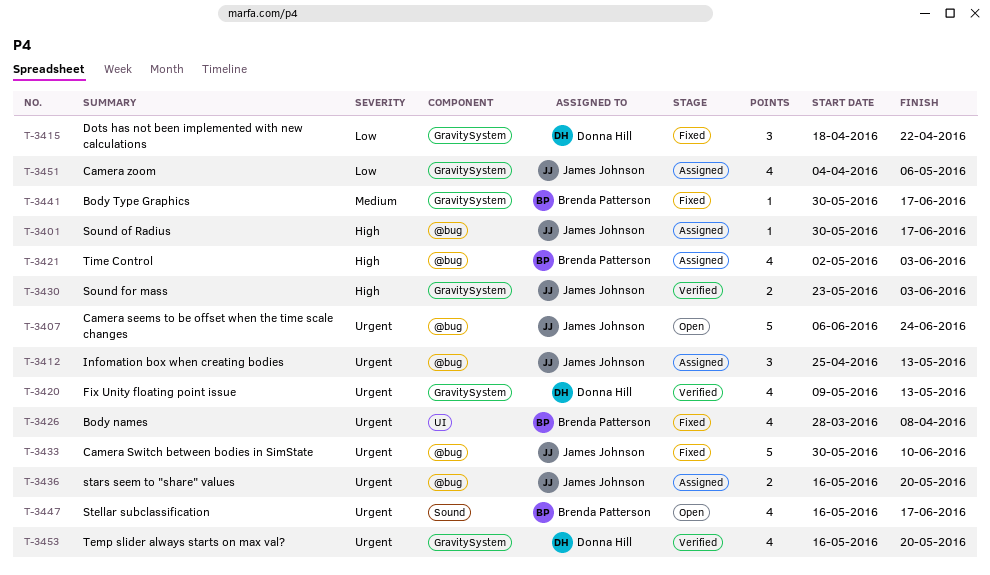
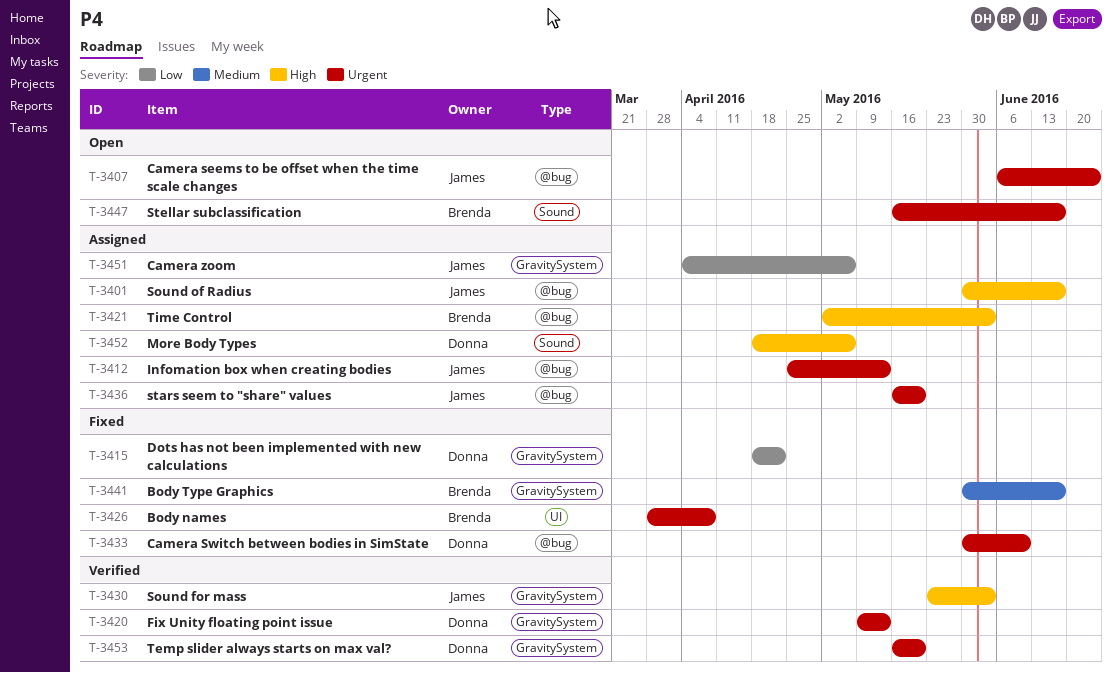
T-3433, owner: James Johnson -> Donna Hill
T-3452: none -> present

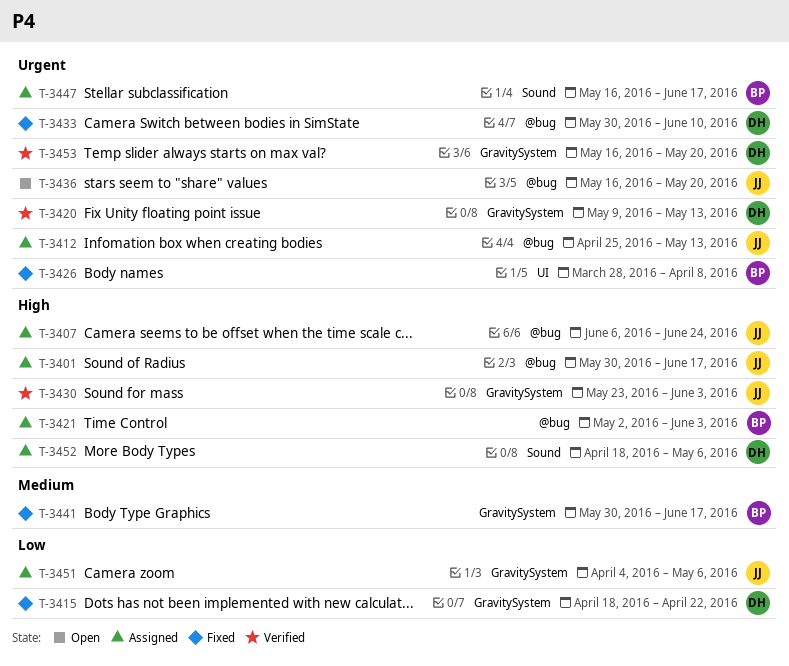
T-3407, status: Open -> Assigned
T-3407, priority: Urgent -> High
T-3436, status: Assigned -> Open
T-3447, status: Open -> Assigned

